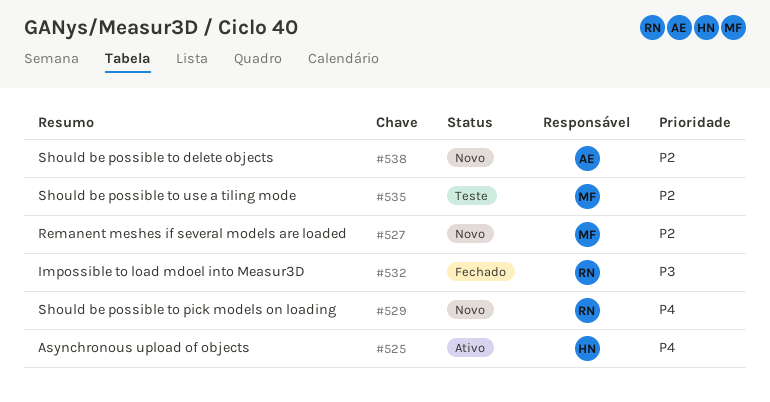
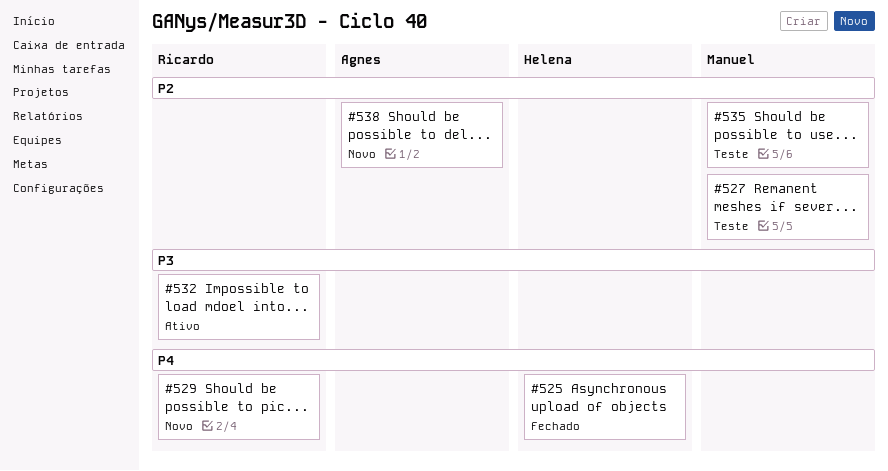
#525, status: Ativo -> Fechado
#527, status: Novo -> Teste
#532, status: Fechado -> Ativo

